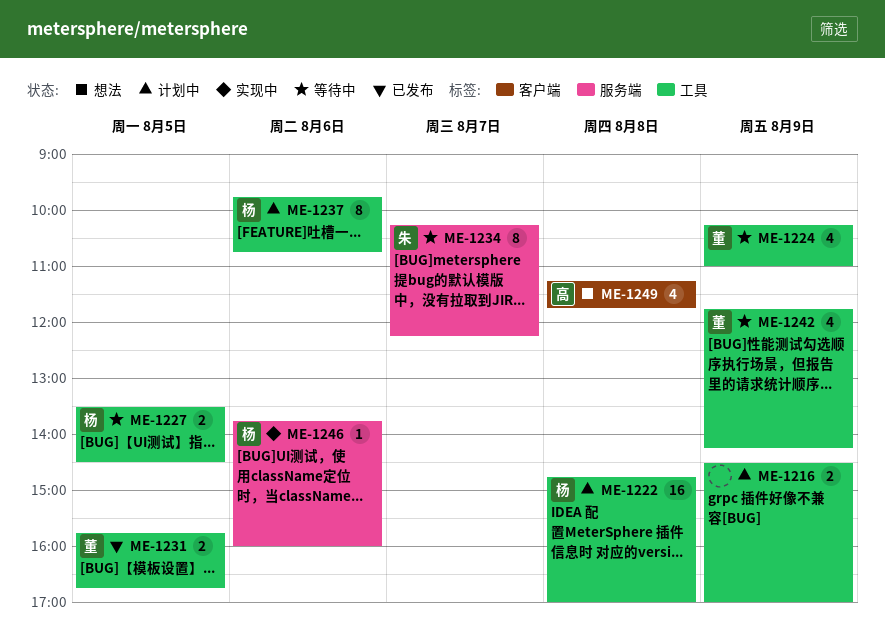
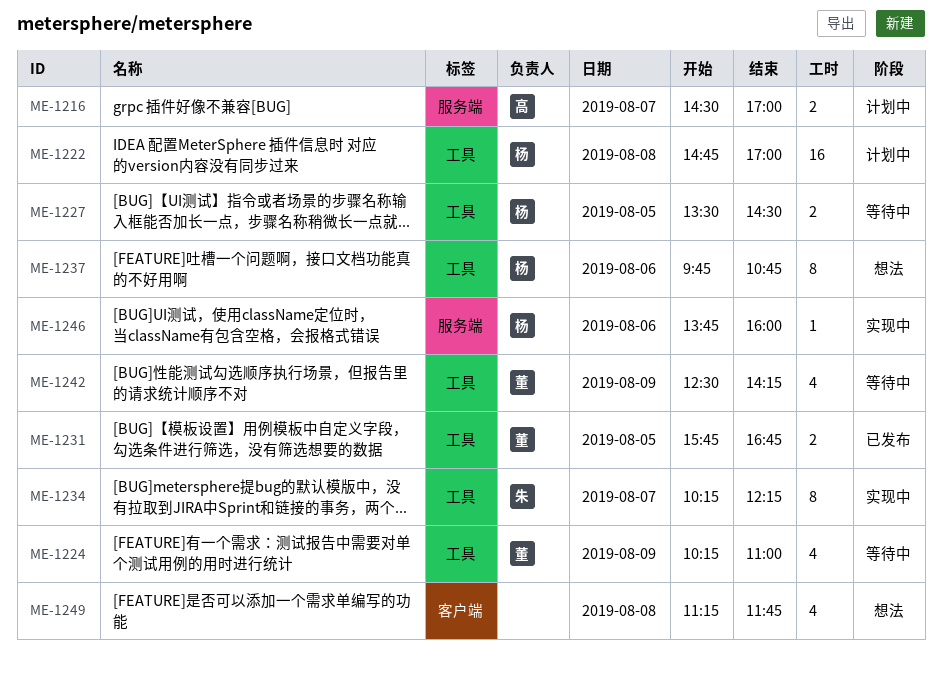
ME-1216, owner: none -> 高
ME-1216, label: 工具 -> 服务端
ME-1216, day: Aug 9 -> Aug 7
ME-1234, status: 等待中 -> 实现中
ME-1234, label: 服务端 -> 工具
ME-1237, status: 计划中 -> 想法
ME-1242, begins: 11:45 -> 12:30
ME-1249, owner: 高 -> none

